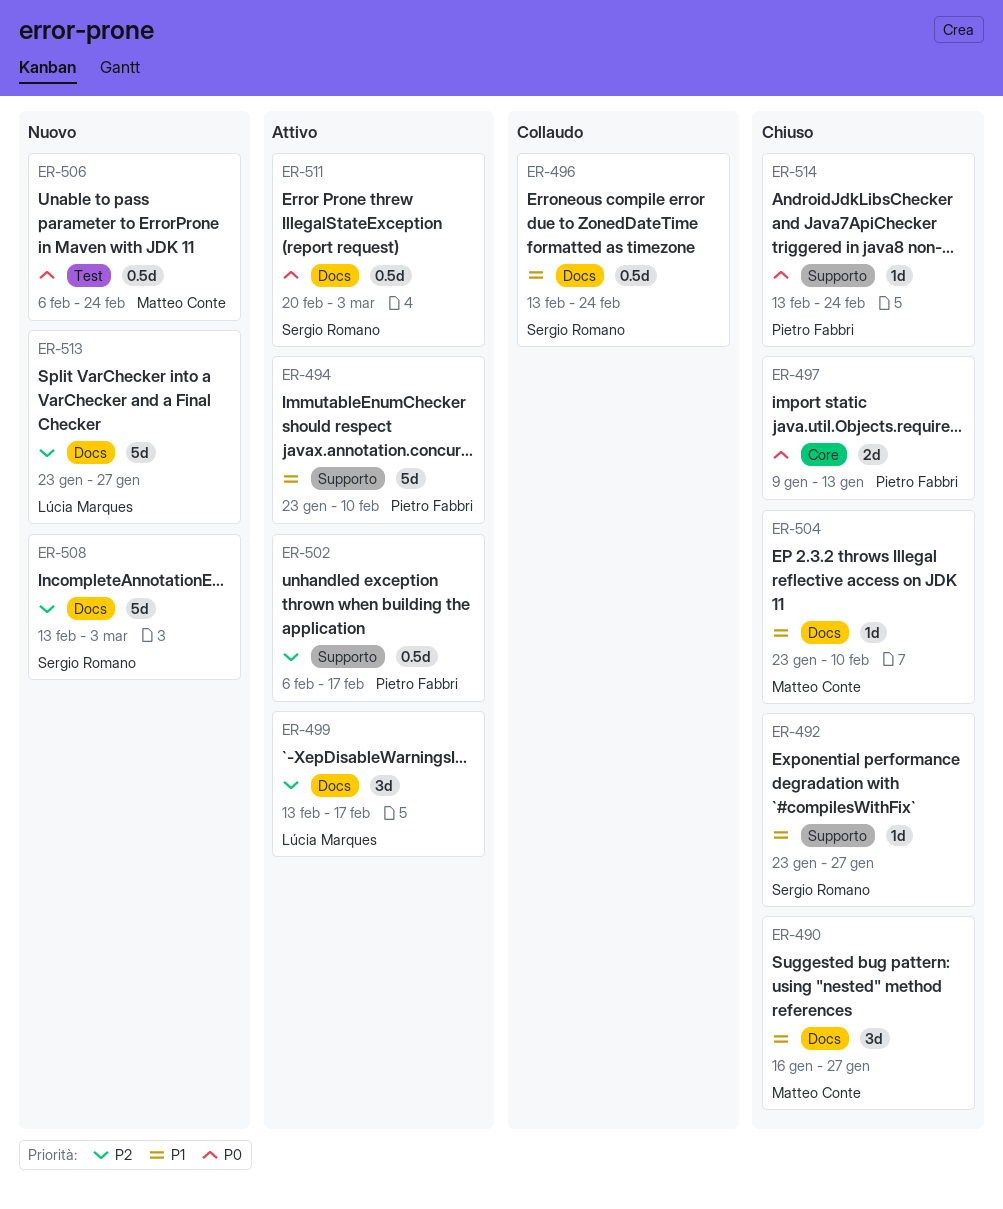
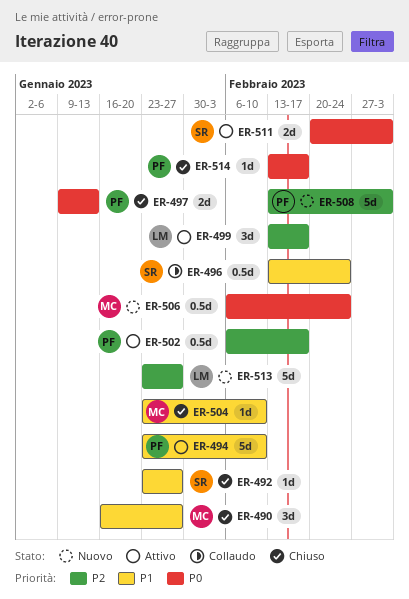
ER-508, owner: Sergio Romano -> Pietro Fabbri
ER-511, estimate: 0.5d -> 2d
ER-514, due: Feb 24 -> Feb 17

